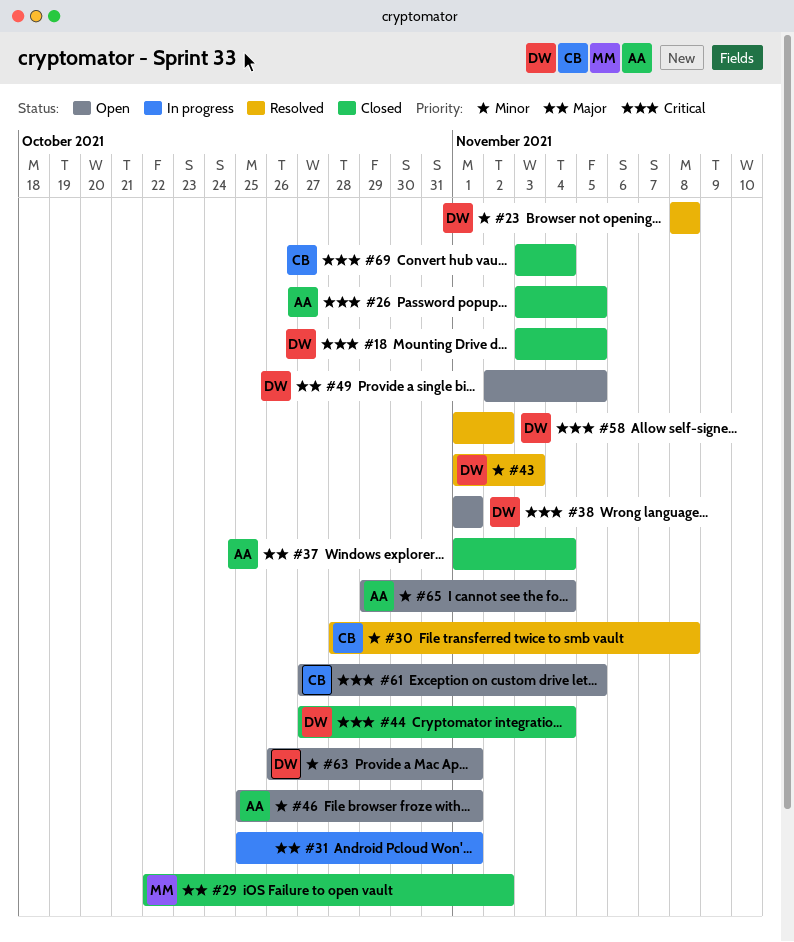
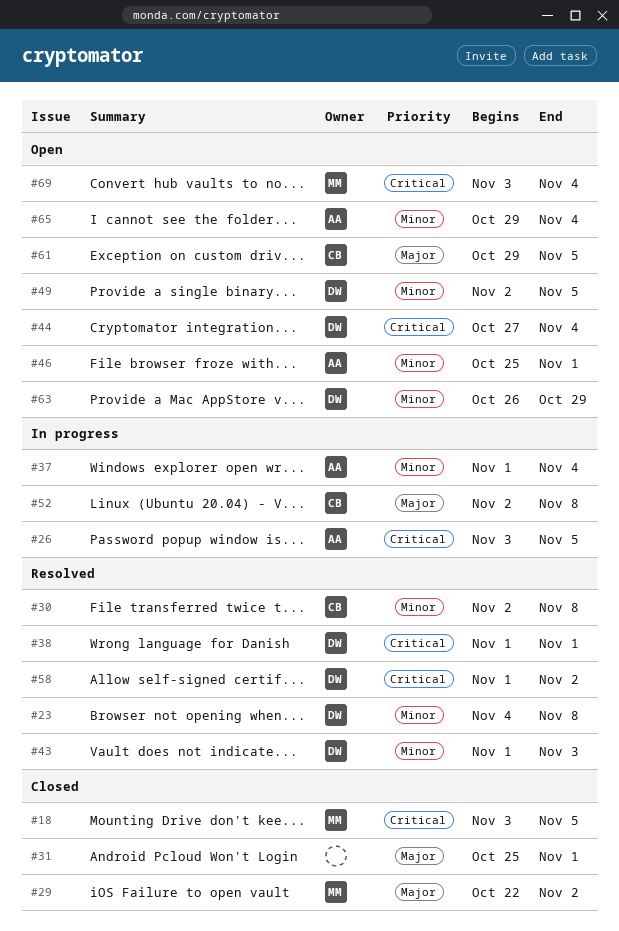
#18, owner: DW -> MM
#23, start: Nov 8 -> Nov 4
#26, status: Closed -> In progress
#30, start: Oct 28 -> Nov 2
#31, status: In progress -> Closed
#37, status: Closed -> In progress
#37, priority: Major -> Minor
#38, status: Open -> Resolved
#44, status: Closed -> Open
#49, priority: Major -> Minor
#52: none -> present
#61, priority: Critical -> Major
#61, start: Oct 27 -> Oct 29
#63, due: Nov 1 -> Oct 29
#69, status: Closed -> Open
#69, owner: CB -> MM

